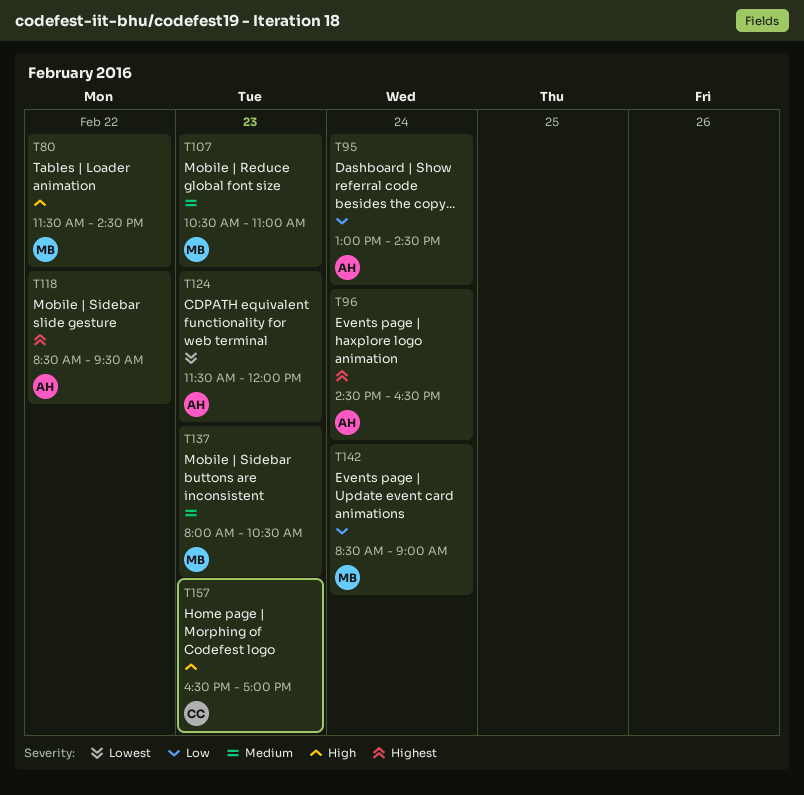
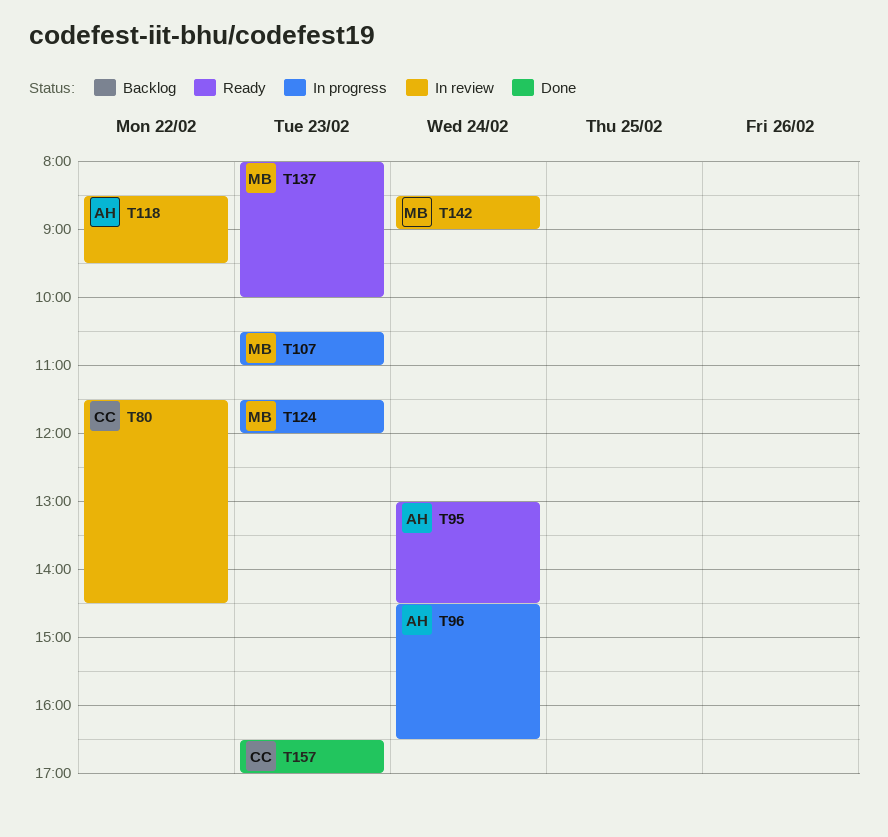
T80, owner: MB -> CC
T124, owner: AH -> MB
T137, ends: 10:30 -> 10:00

